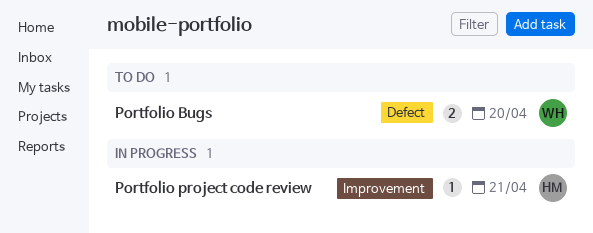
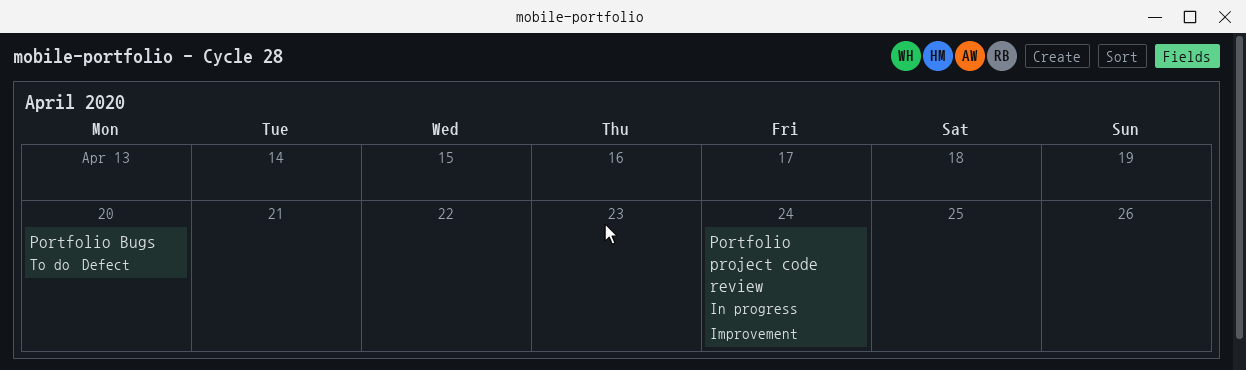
Portfolio project code review, due: Apr 21 -> Apr 24

